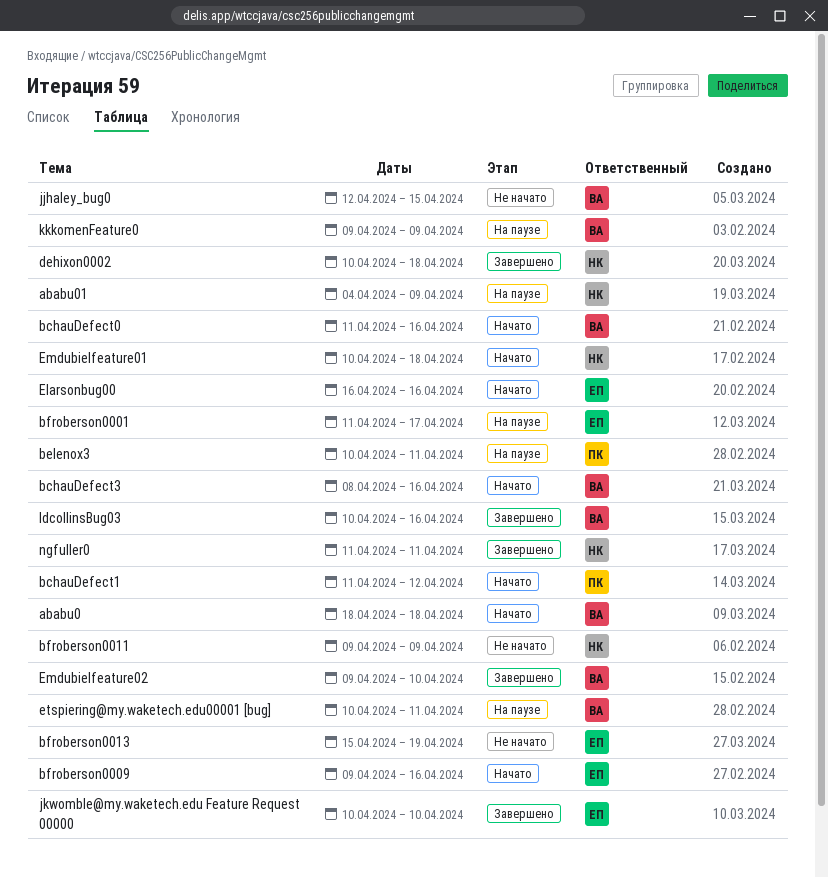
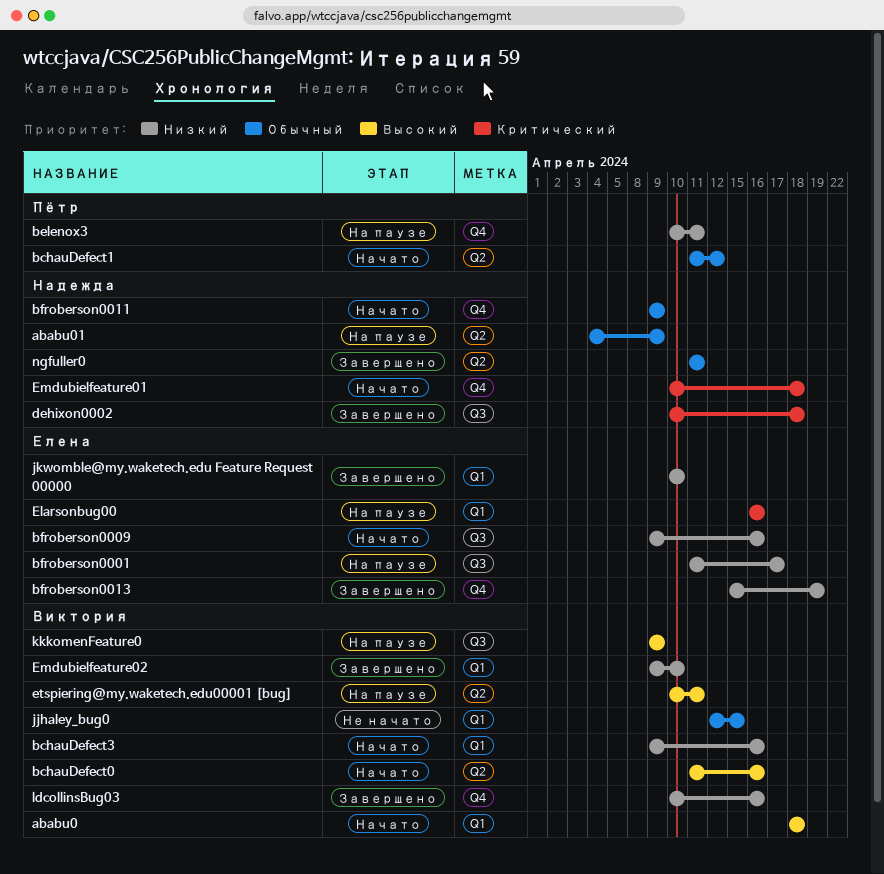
bchauDefect3, start: Apr 8 -> Apr 9
bfroberson0011, status: Не начато -> Начато
bfroberson0013, status: Не начато -> Завершено
Elarsonbug00, status: Начато -> На паузе

